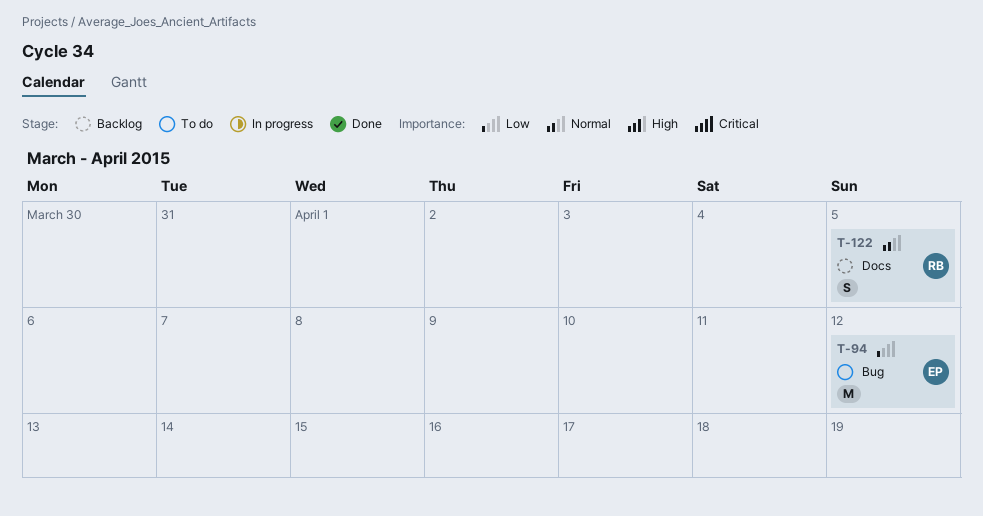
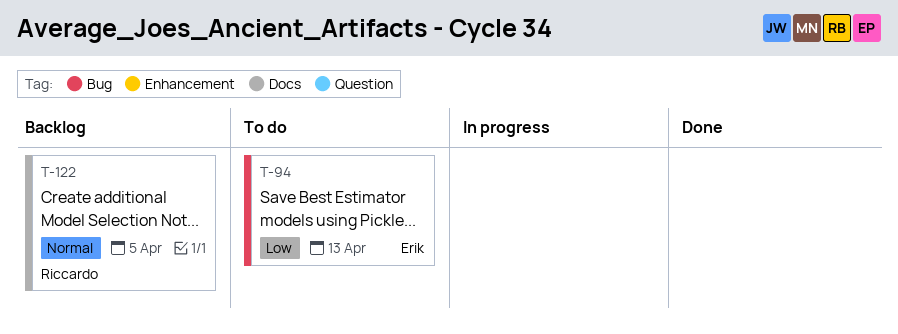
T-94, due: Apr 12 -> Apr 13

